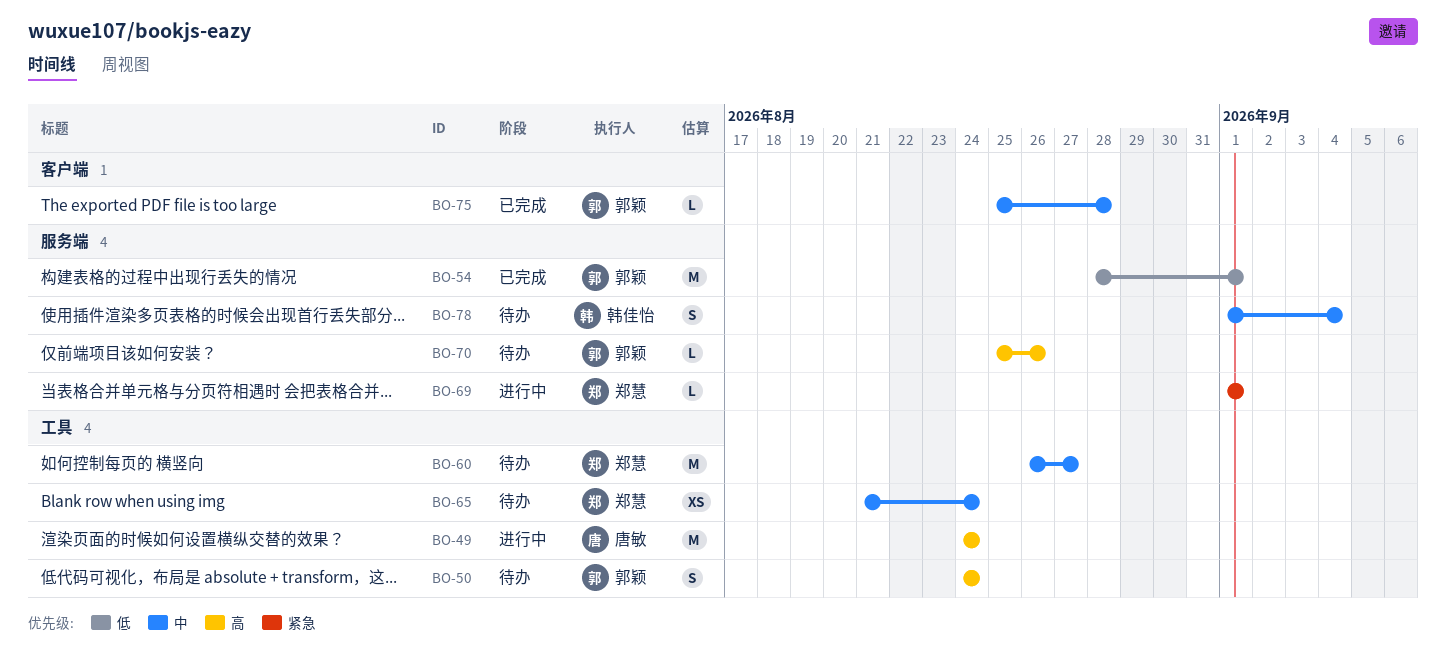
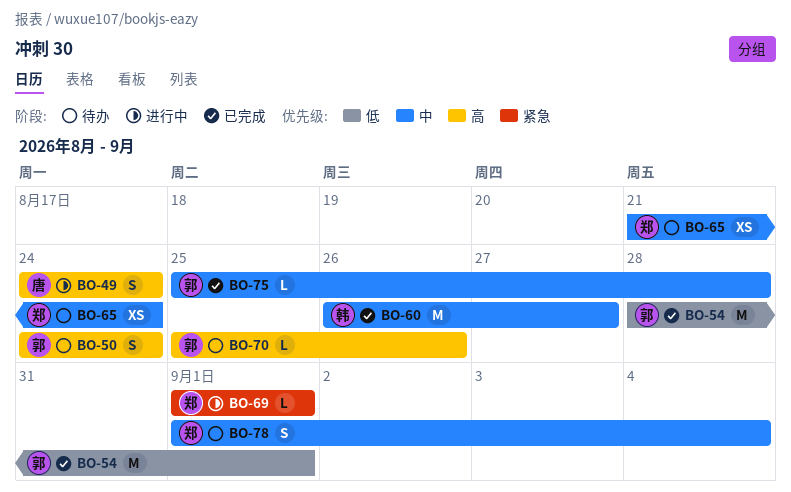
BO-49, estimate: M -> S
BO-60, status: 待办 -> 已完成
BO-60, owner: 郑慧 -> 韩佳怡
BO-78, owner: 韩佳怡 -> 郑慧

